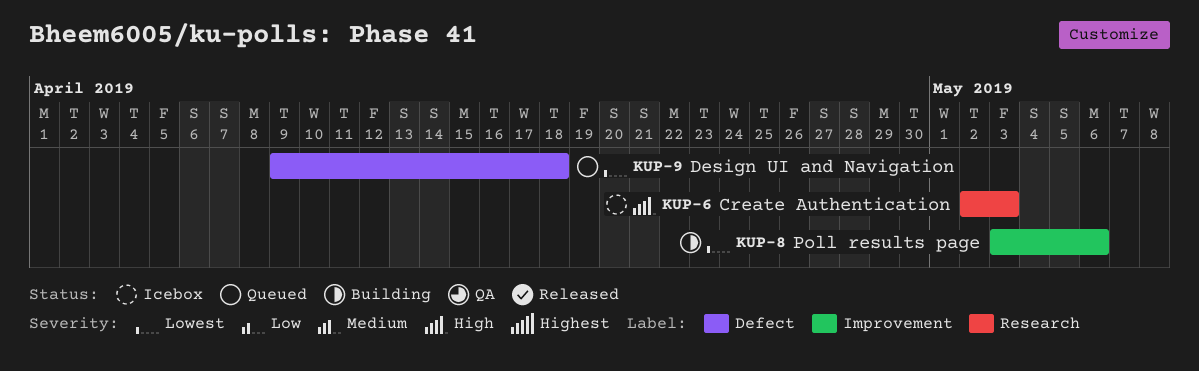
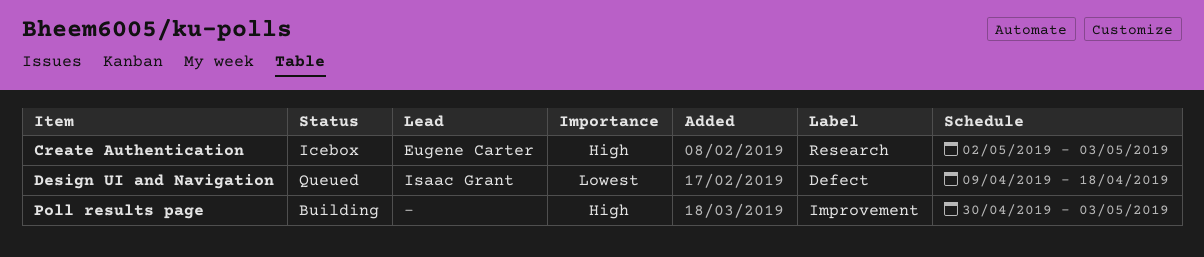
Poll results page, priority: Lowest -> High
Poll results page, start: May 3 -> Apr 30
Poll results page, due: May 6 -> May 3

